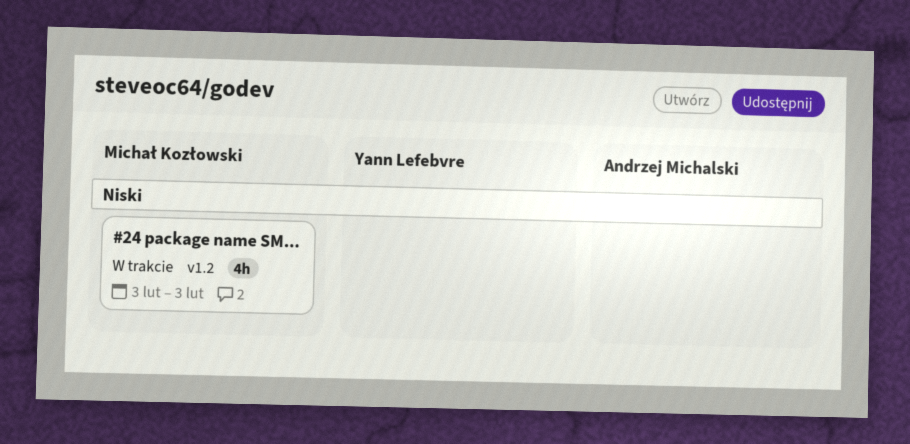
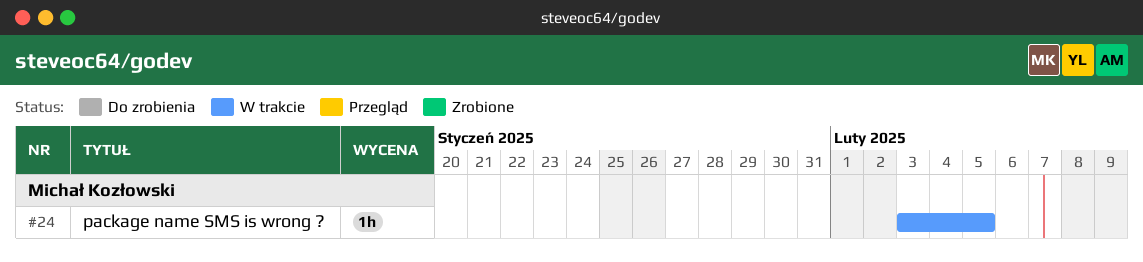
#24, estimate: 4h -> 1h
#24, due: Feb 3 -> Feb 5

